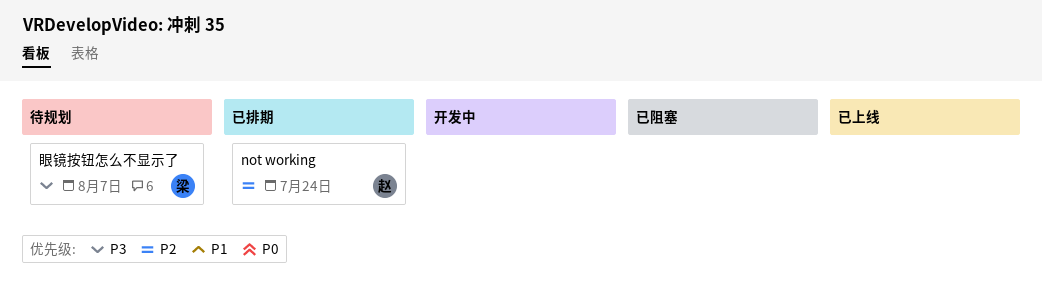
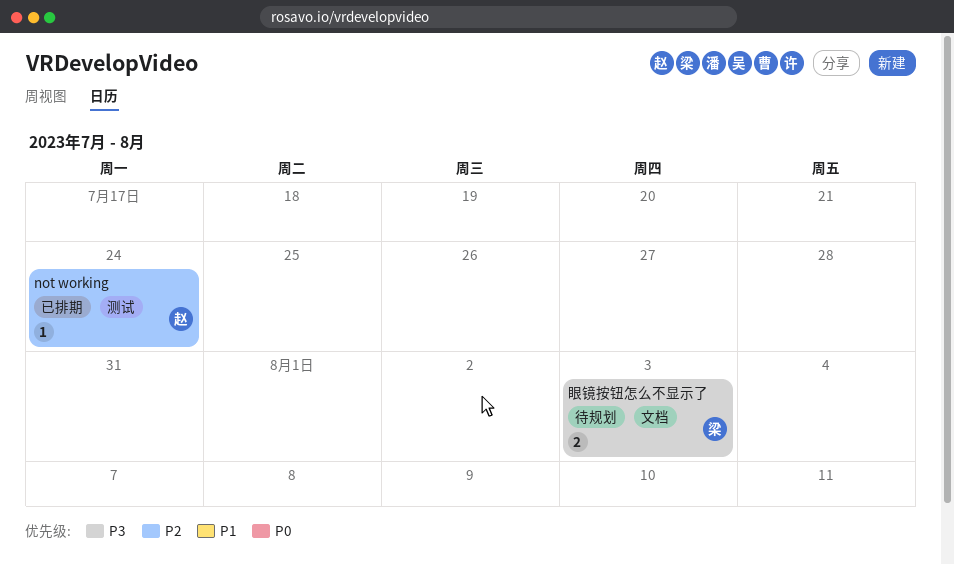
眼镜按钮怎么不显示了, due: Aug 7 -> Aug 3

